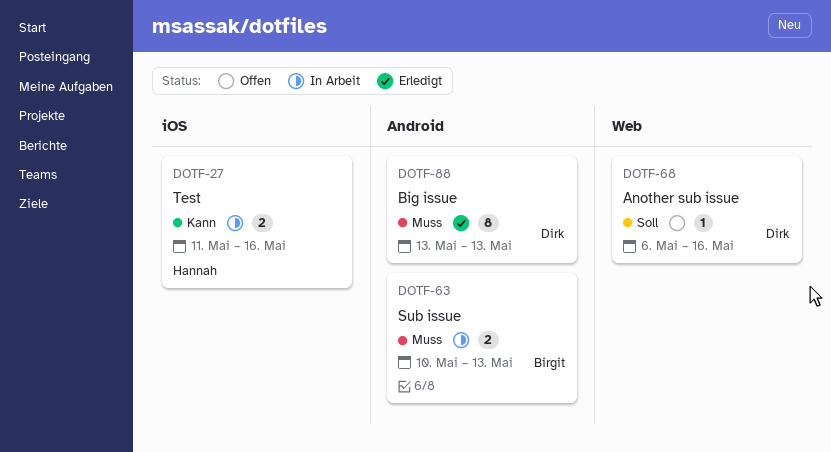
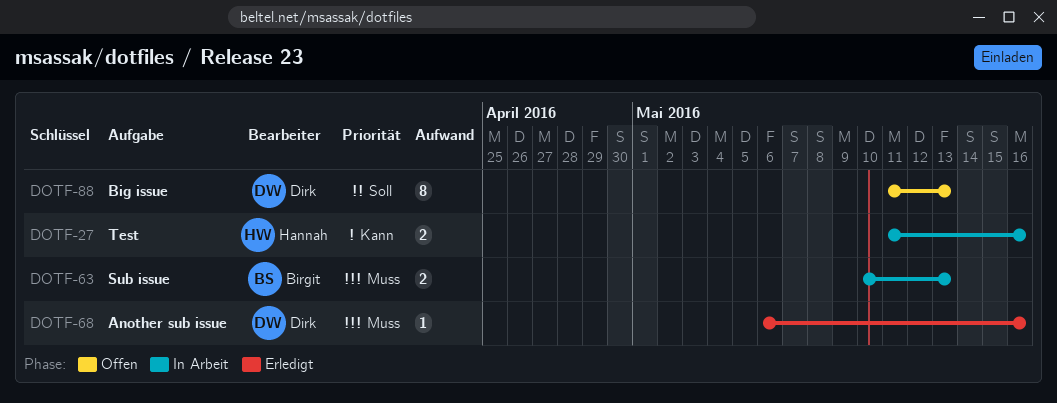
DOTF-68, status: Offen -> Erledigt
DOTF-68, priority: Soll -> Muss
DOTF-88, status: Erledigt -> Offen
DOTF-88, priority: Muss -> Soll
DOTF-88, start: May 13 -> May 11

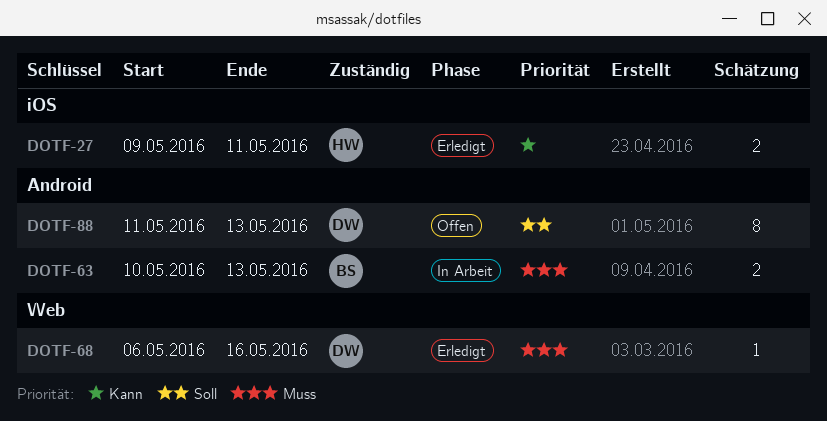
DOTF-27, status: In Arbeit -> Erledigt
DOTF-27, start: May 11 -> May 9
DOTF-27, due: May 16 -> May 11

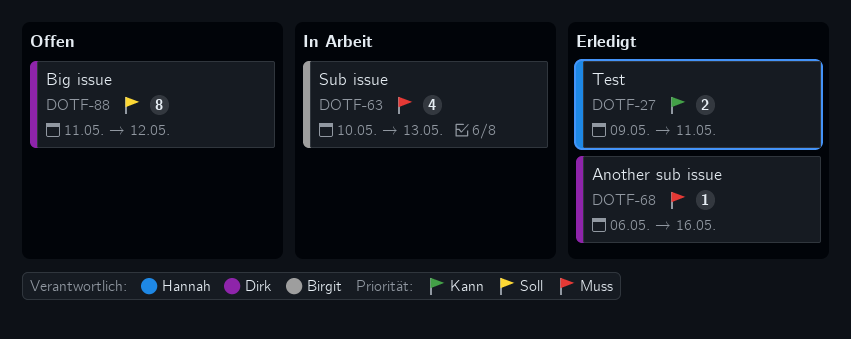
DOTF-63, estimate: 2 -> 4
DOTF-88, due: May 13 -> May 12

